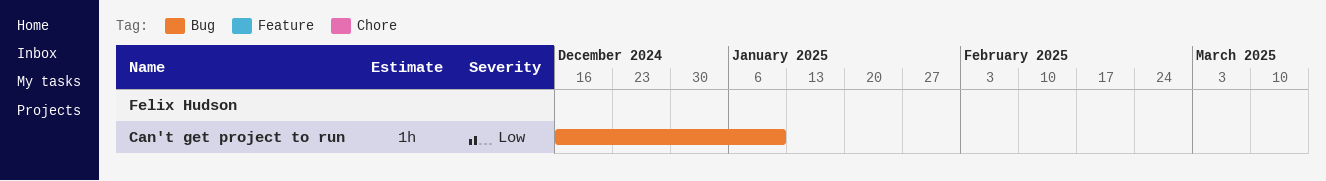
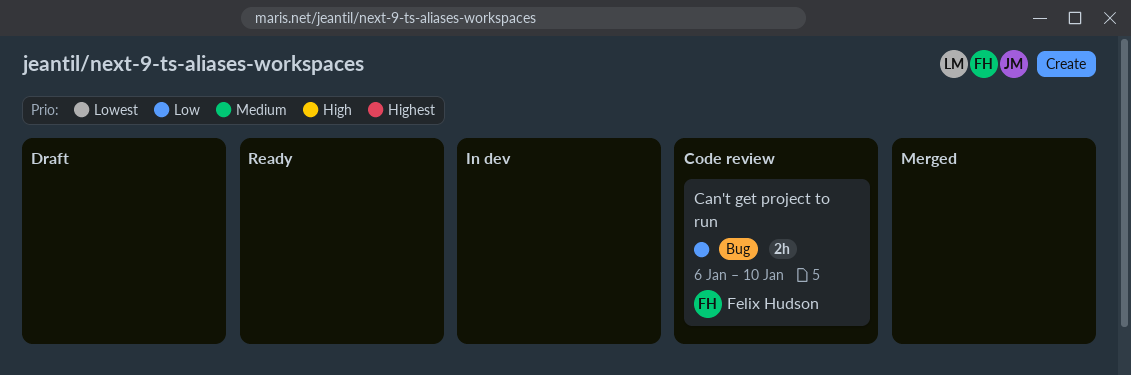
Can't get project to run, estimate: 1h -> 2h
Can't get project to run, start: Dec 16 -> Jan 6

